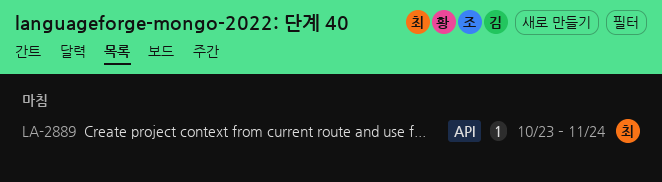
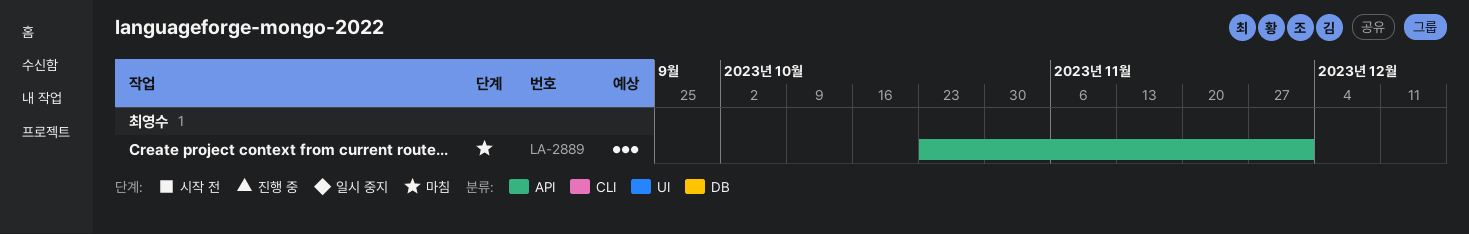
LA-2889, estimate: 1 -> 3
LA-2889, due: Nov 24 -> Dec 1

